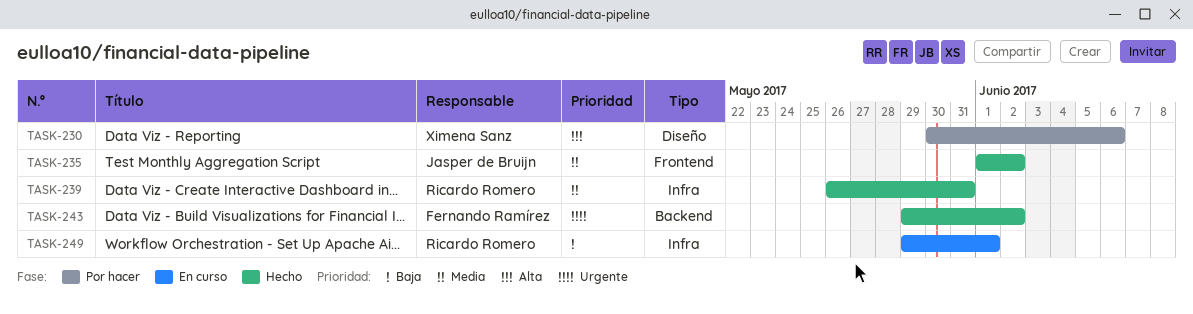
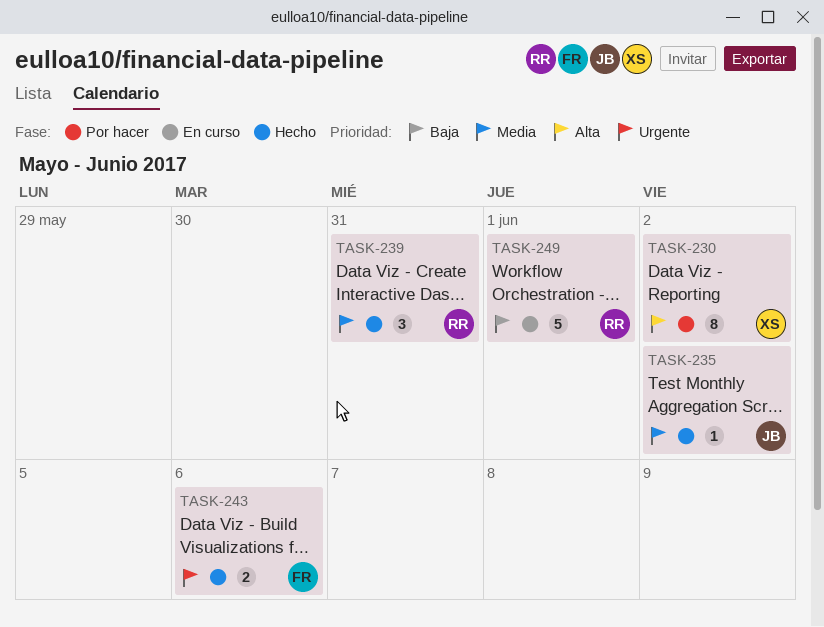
TASK-230, due: Jun 6 -> Jun 2
TASK-243, due: Jun 2 -> Jun 6

